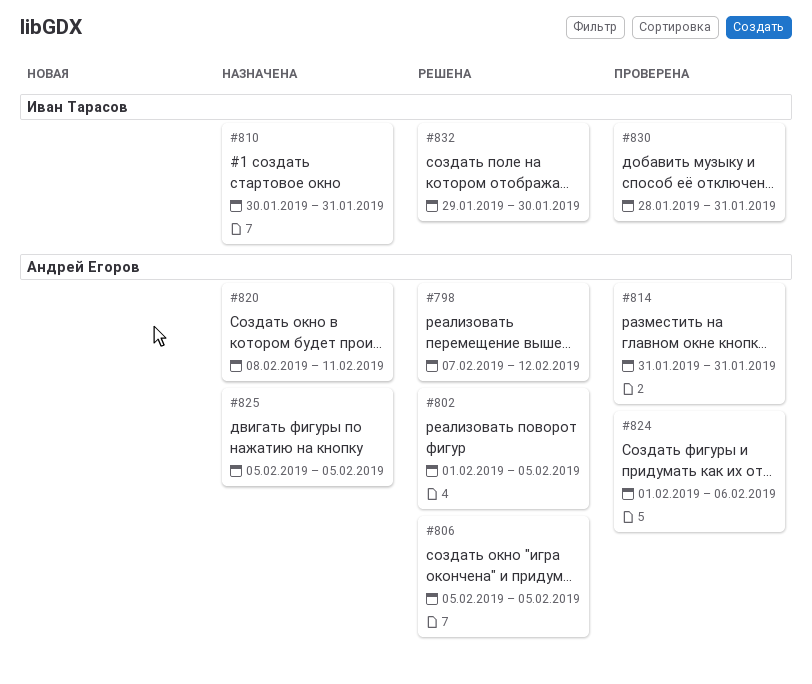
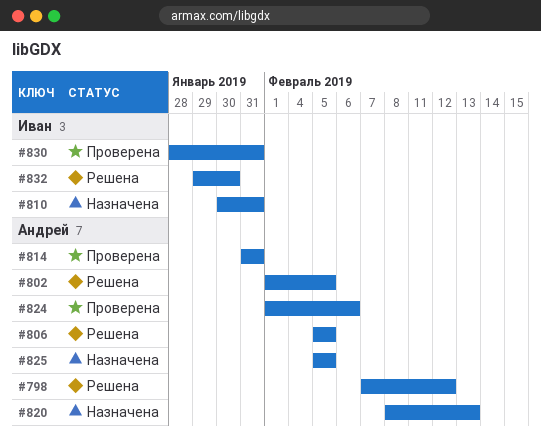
#820, due: Feb 11 -> Feb 13

